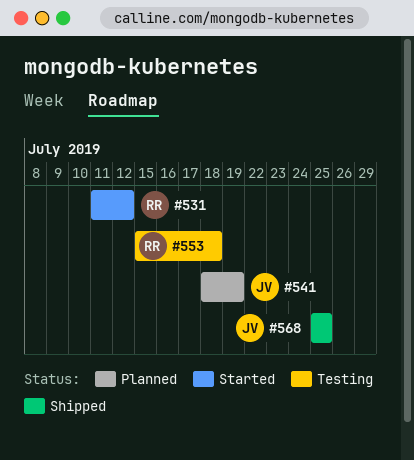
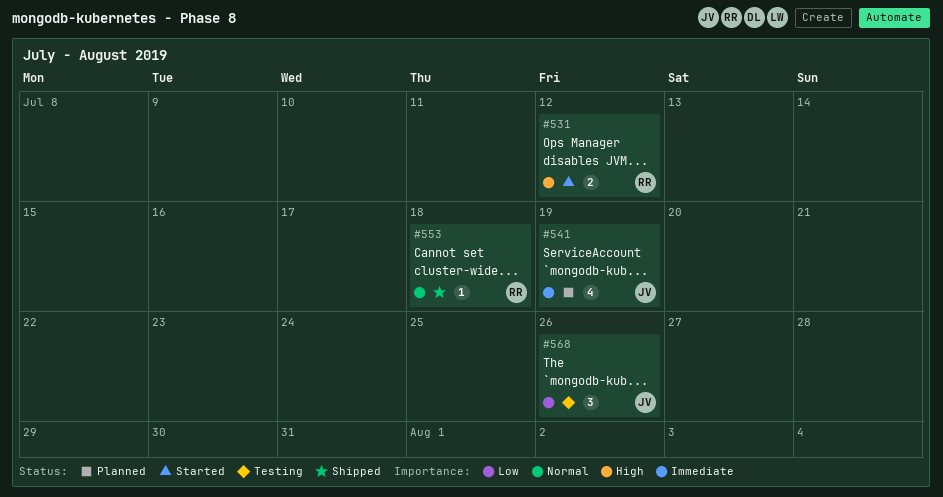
#553, status: Testing -> Shipped
#568, status: Shipped -> Testing
#568, due: Jul 25 -> Jul 26

